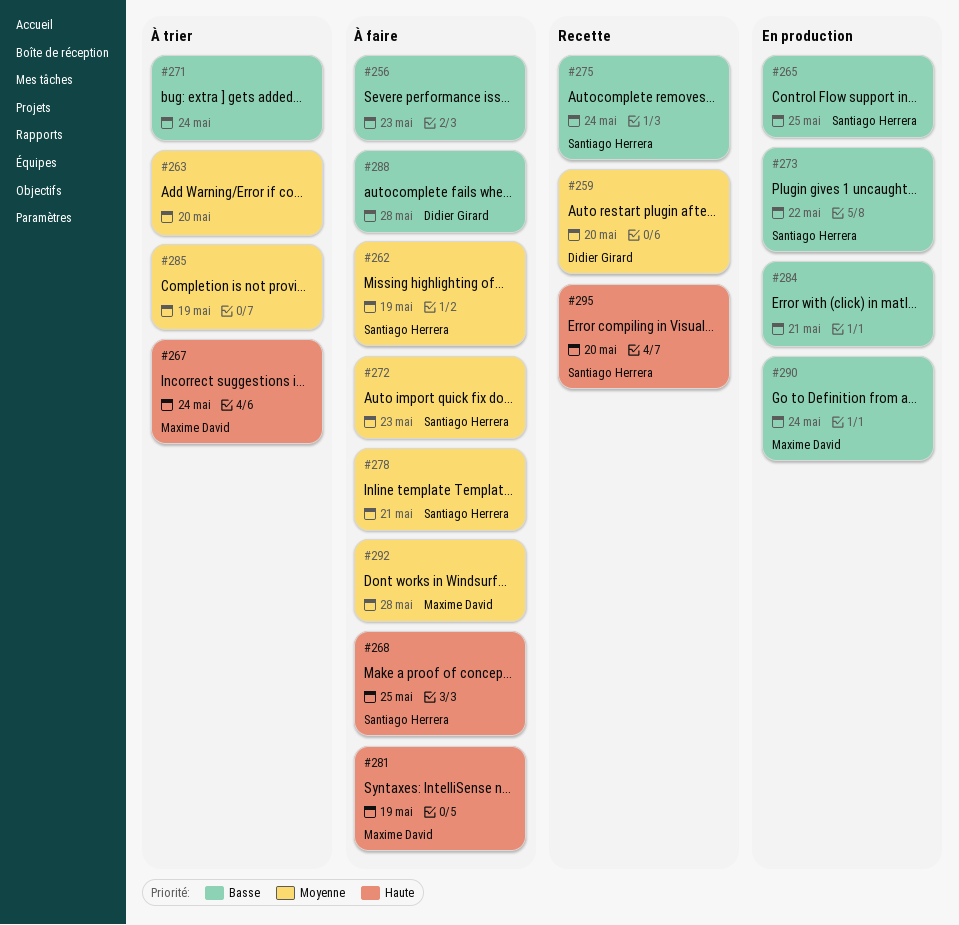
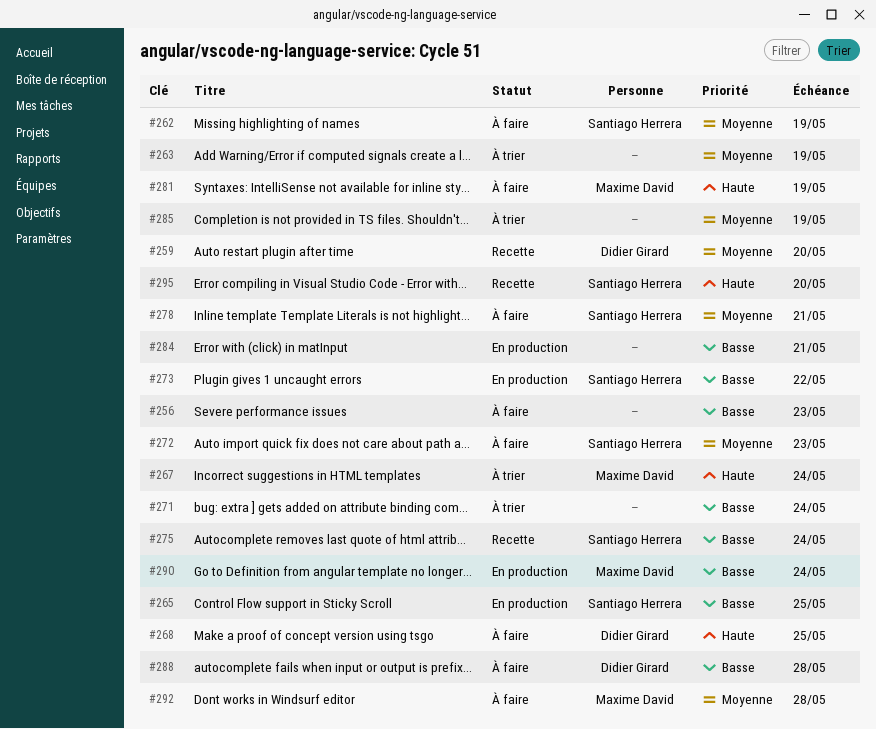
#263, due: May 20 -> May 19
#268, owner: Santiago Herrera -> Didier Girard

